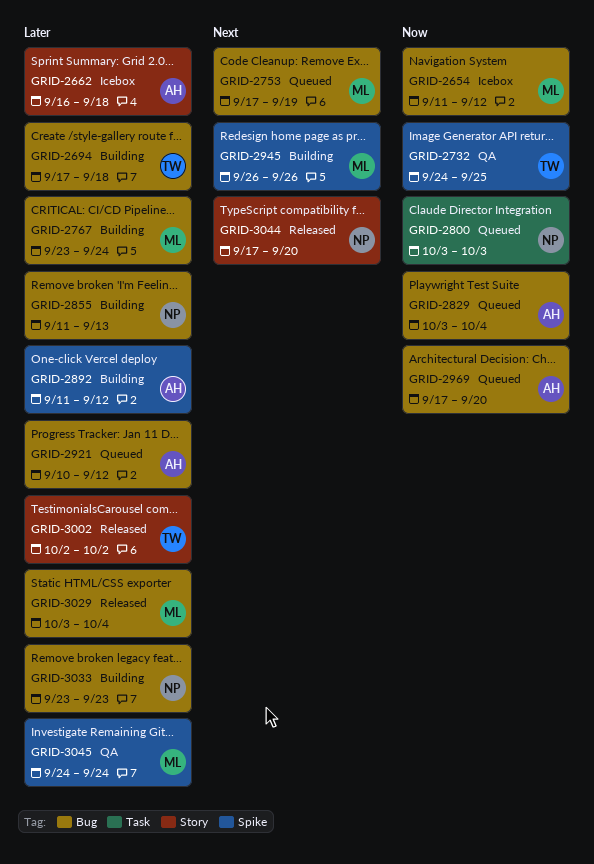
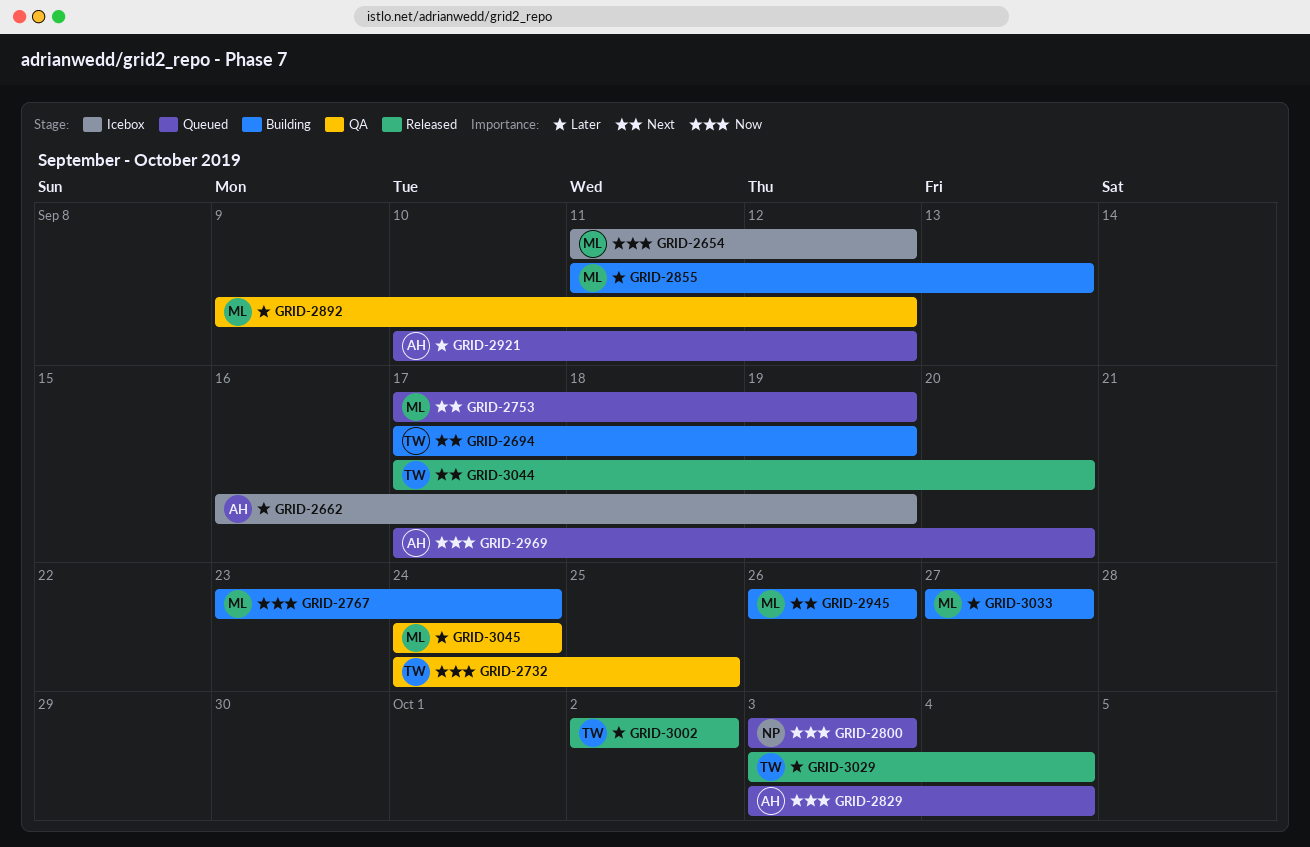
GRID-2662, due: Sep 18 -> Sep 19
GRID-2694, priority: Later -> Next
GRID-2694, due: Sep 18 -> Sep 19
GRID-2767, priority: Later -> Now
GRID-2855, owner: NP -> ML
GRID-2892, status: Building -> QA
GRID-2892, owner: AH -> ML
GRID-2892, start: Sep 11 -> Sep 9
GRID-3029, owner: ML -> TW
GRID-3033, owner: NP -> ML
GRID-3033, start: Sep 23 -> Sep 27
GRID-3033, due: Sep 23 -> Sep 27
GRID-3044, owner: NP -> TW

